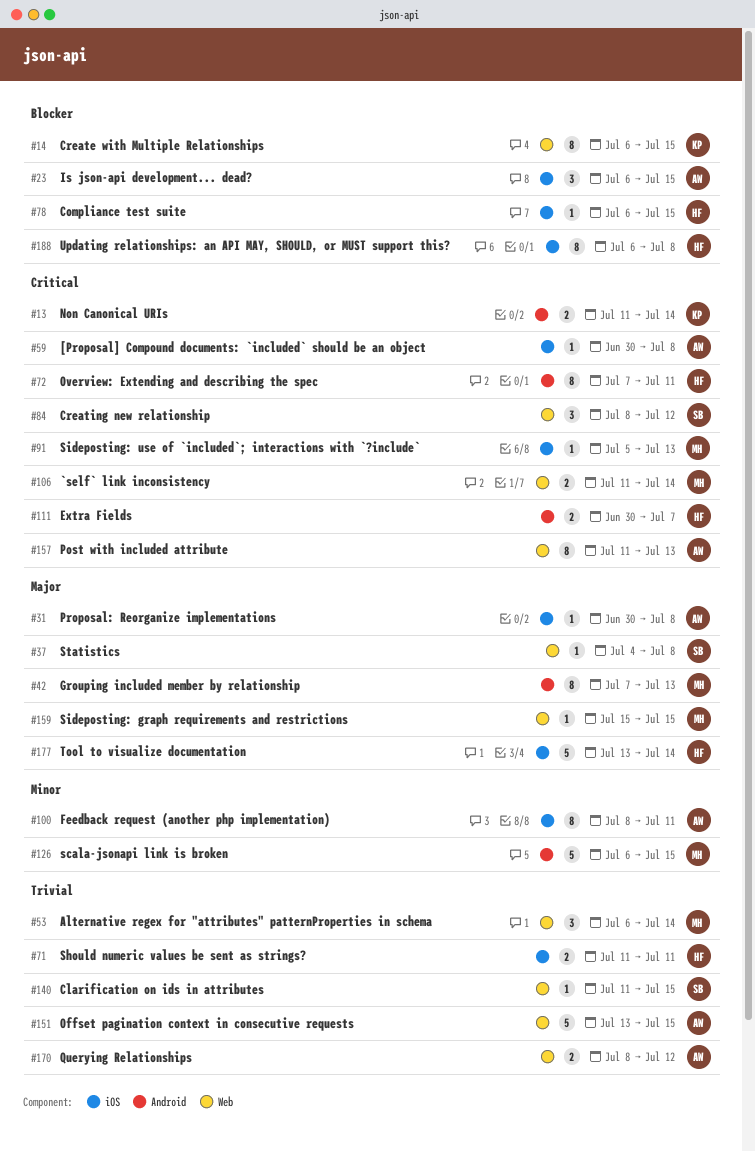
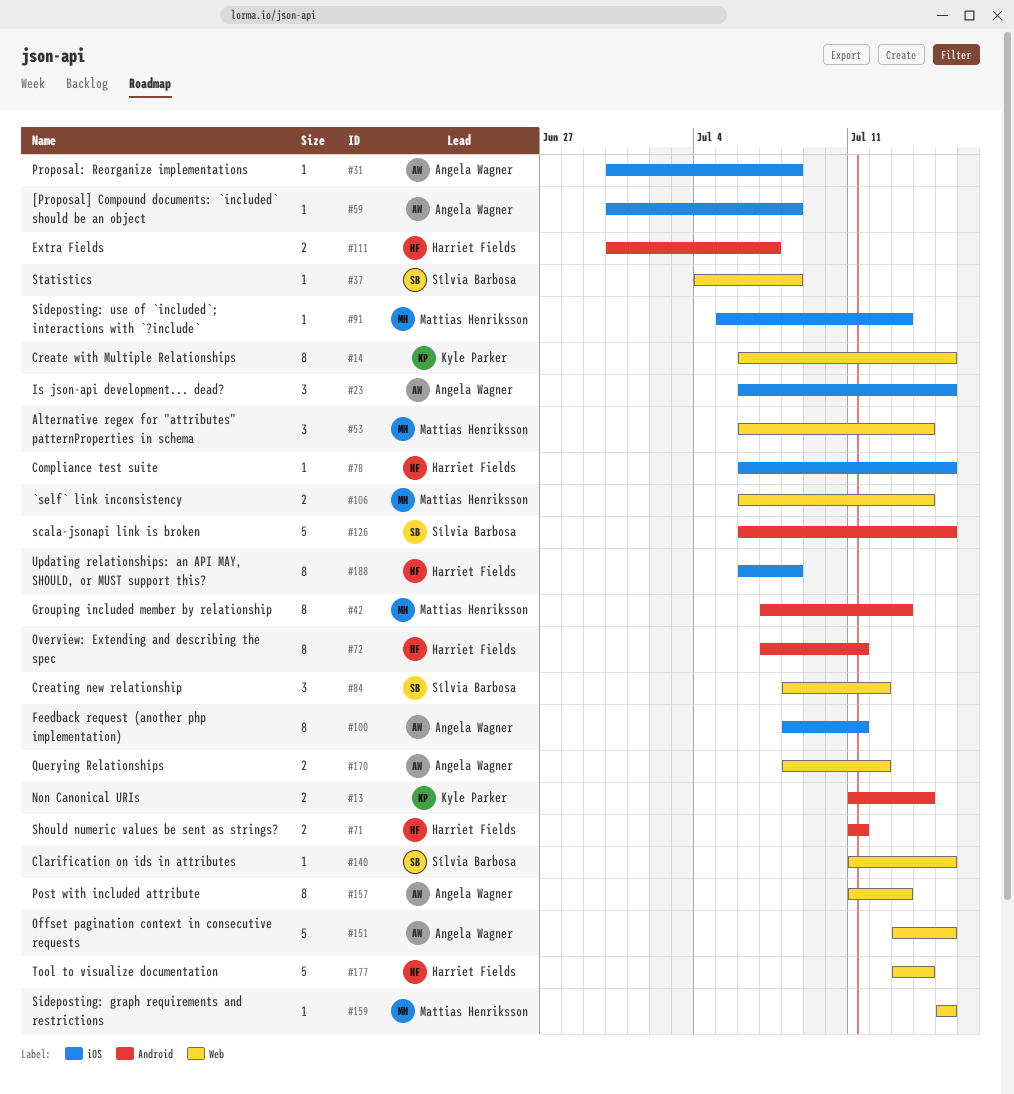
#71, label: iOS -> Android
#106, start: Jul 11 -> Jul 6
#126, owner: Mattias Henriksson -> Sílvia Barbosa
#177, label: iOS -> Web

